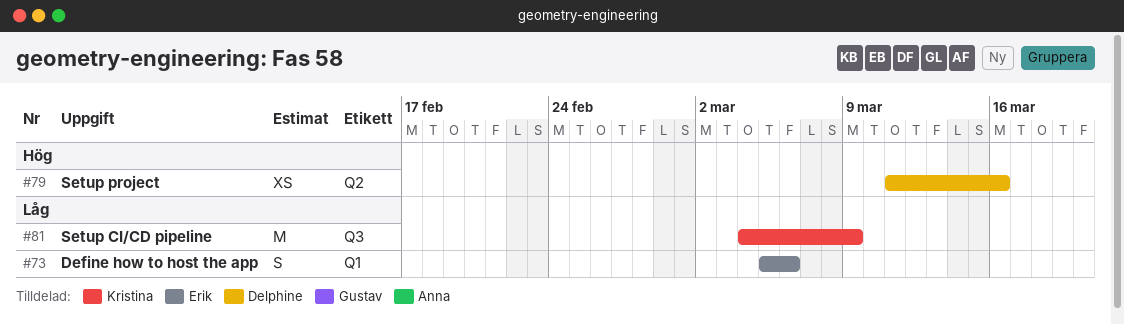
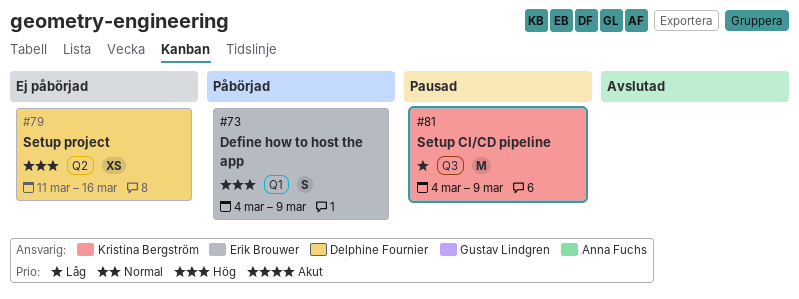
#73, priority: Låg -> Hög
#73, start: Mar 5 -> Mar 4
#73, due: Mar 6 -> Mar 9

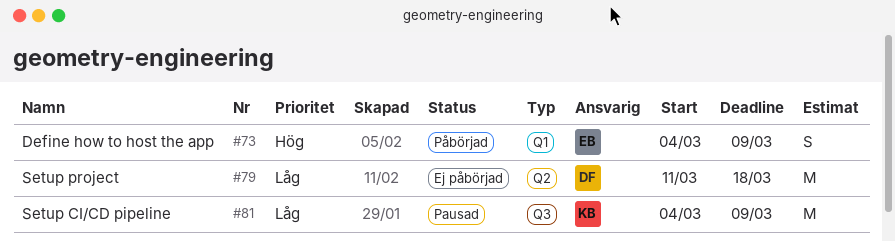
#79, priority: Hög -> Låg
#79, estimate: XS -> M
#79, due: Mar 16 -> Mar 18

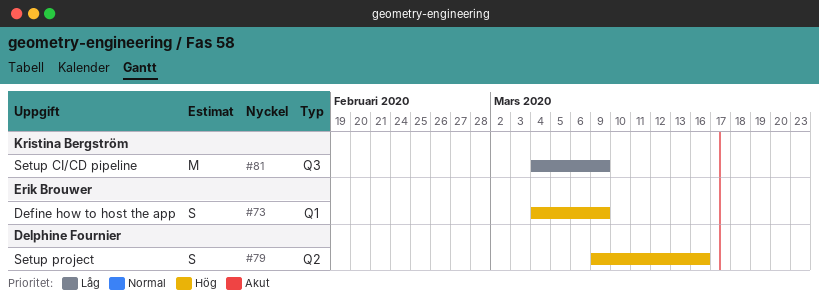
#79, priority: Låg -> Hög
#79, estimate: M -> S
#79, start: Mar 11 -> Mar 9
#79, due: Mar 18 -> Mar 16

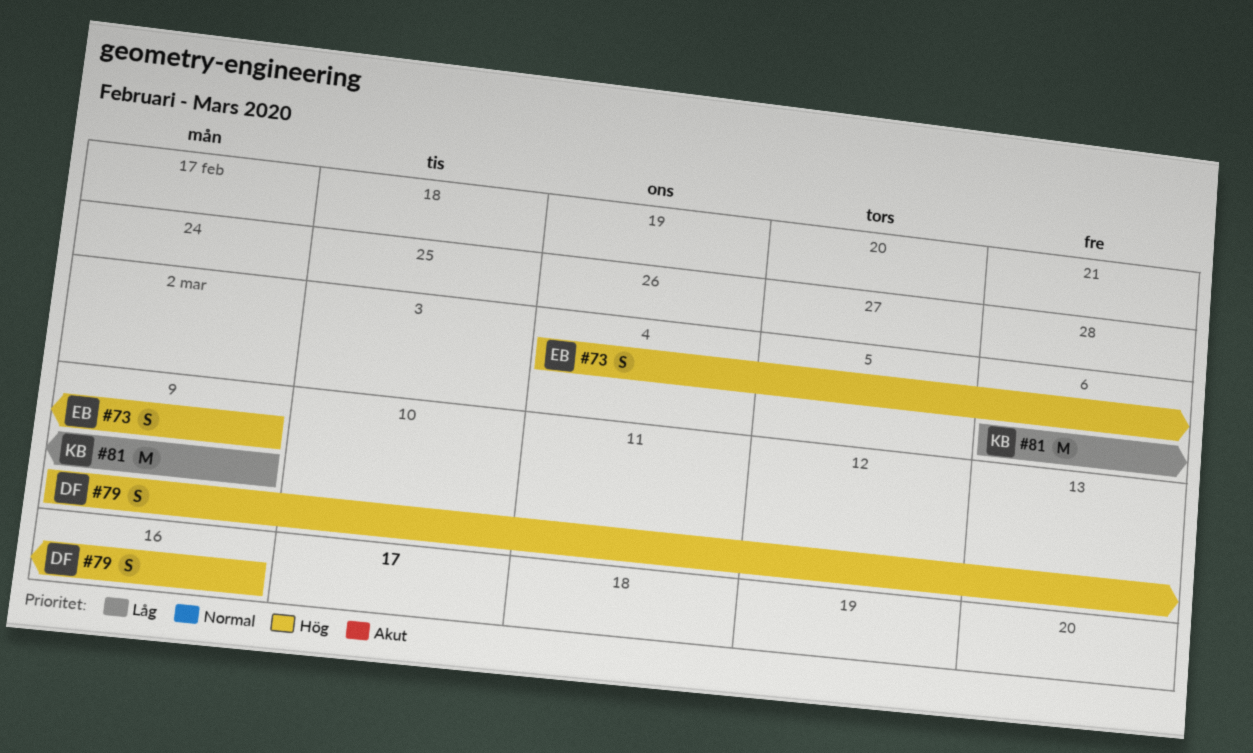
#81, start: Mar 4 -> Mar 6

